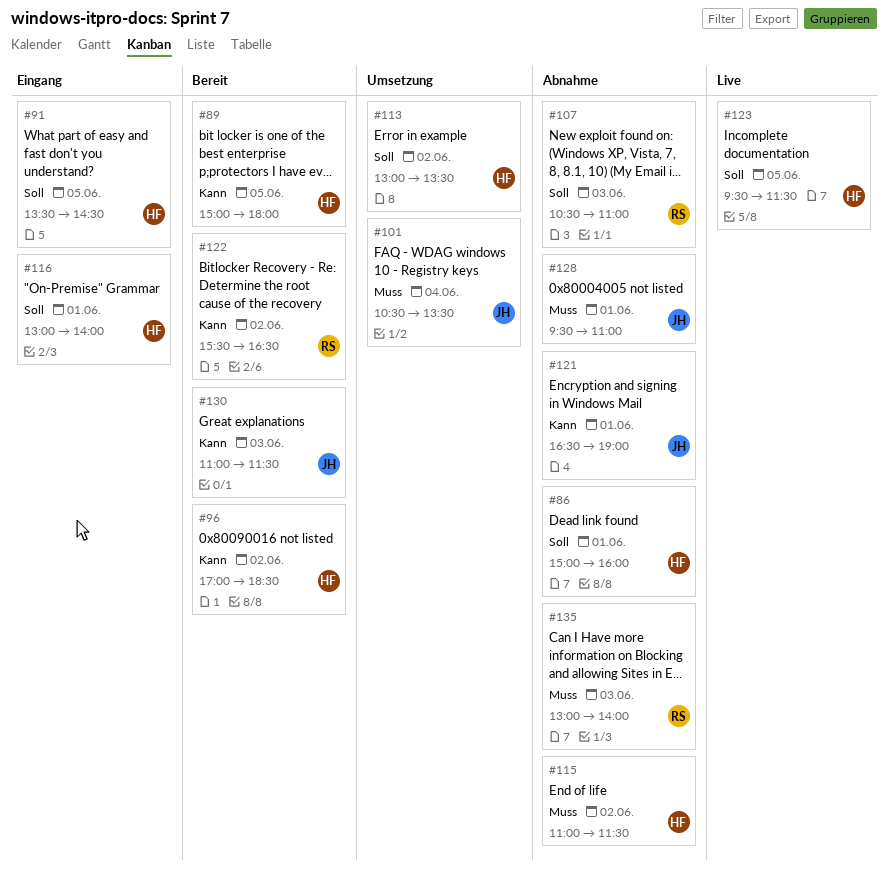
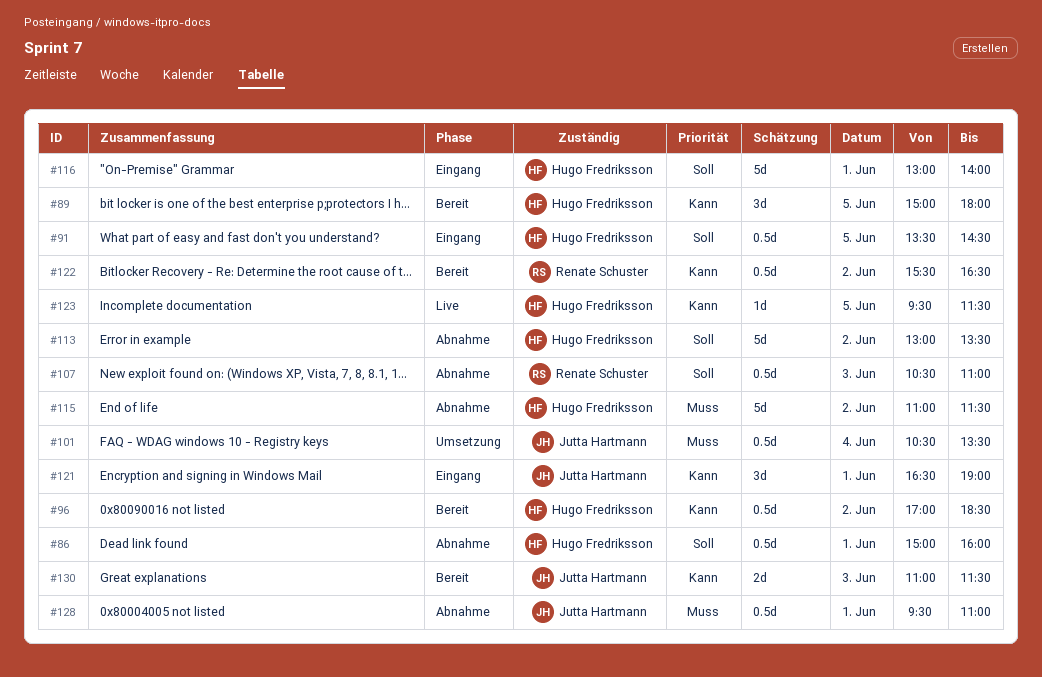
#113, status: Umsetzung -> Abnahme
#121, status: Abnahme -> Eingang
#123, priority: Soll -> Kann
#135: present -> none

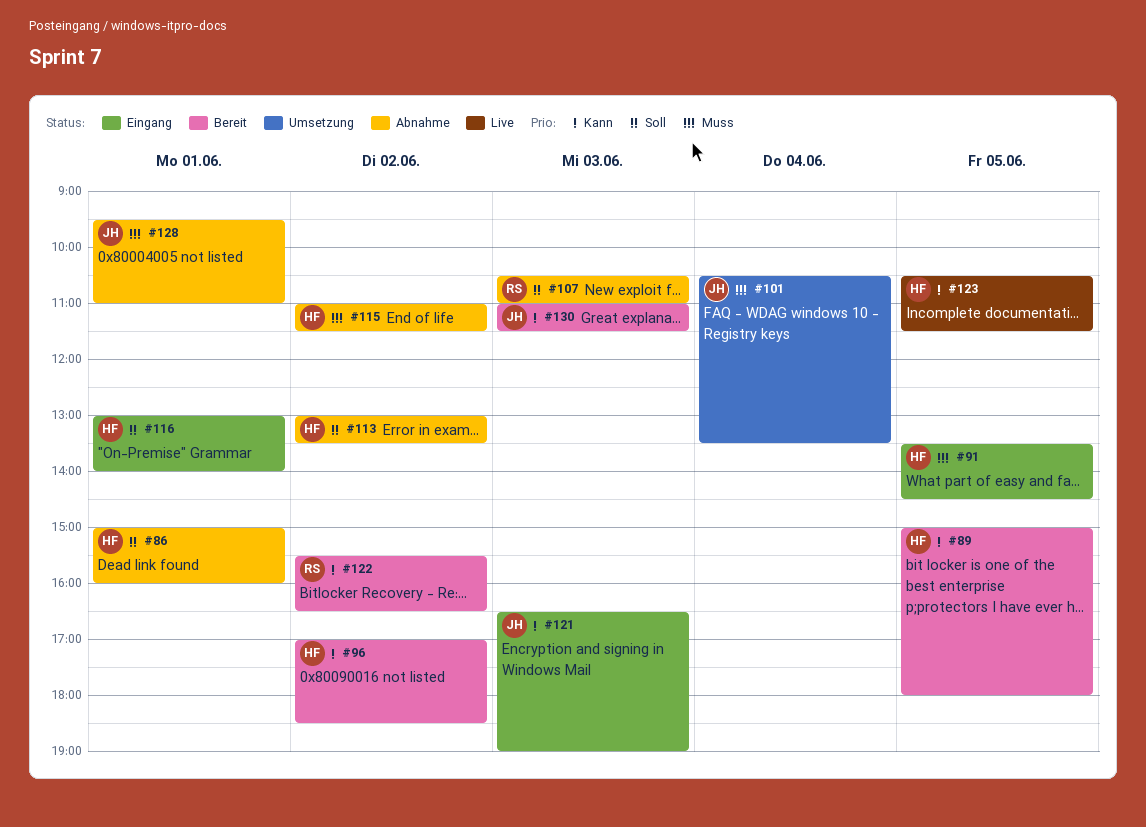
#91, priority: Soll -> Muss
#121, day: Jun 1 -> Jun 3
#123, begins: 09:30 -> 10:30

